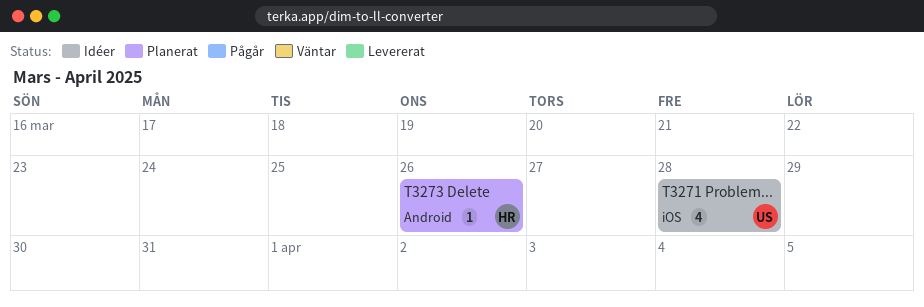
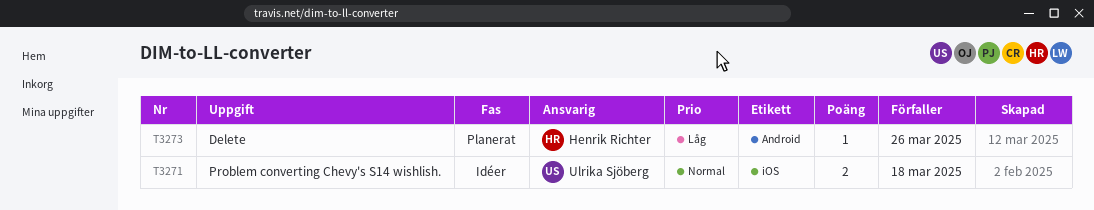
T3271, estimate: 4 -> 2
T3271, due: Mar 28 -> Mar 18

